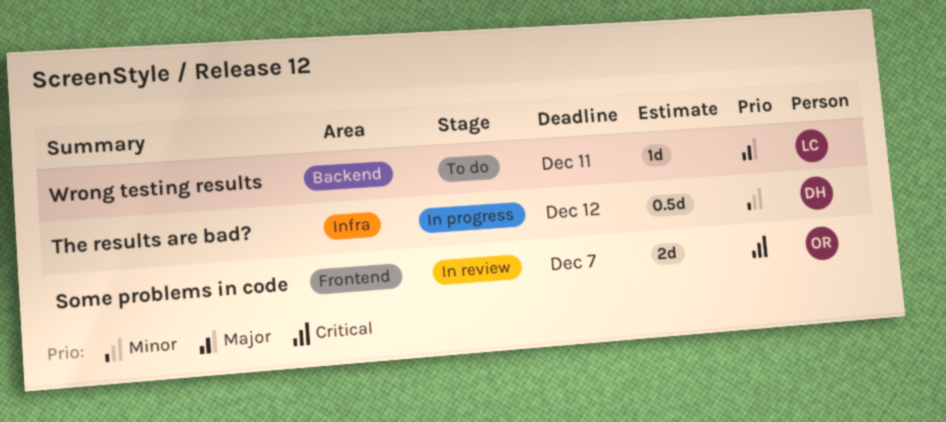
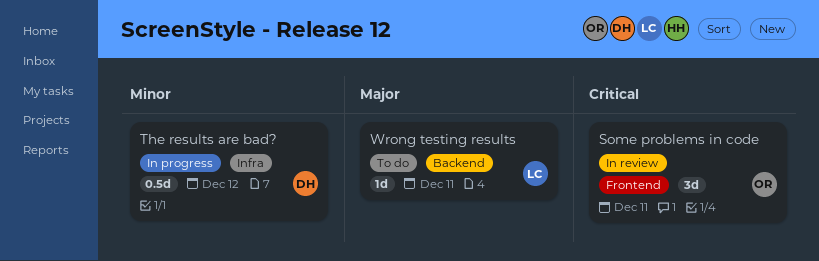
Some problems in code, estimate: 2d -> 3d
Some problems in code, due: Dec 7 -> Dec 11

